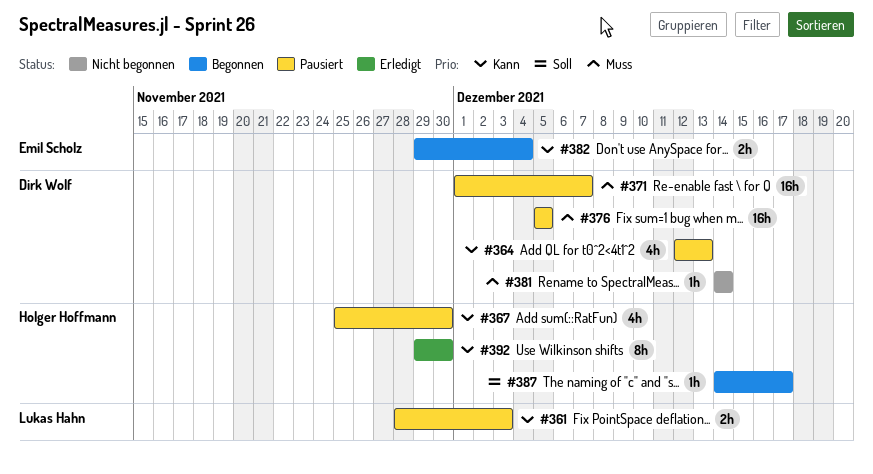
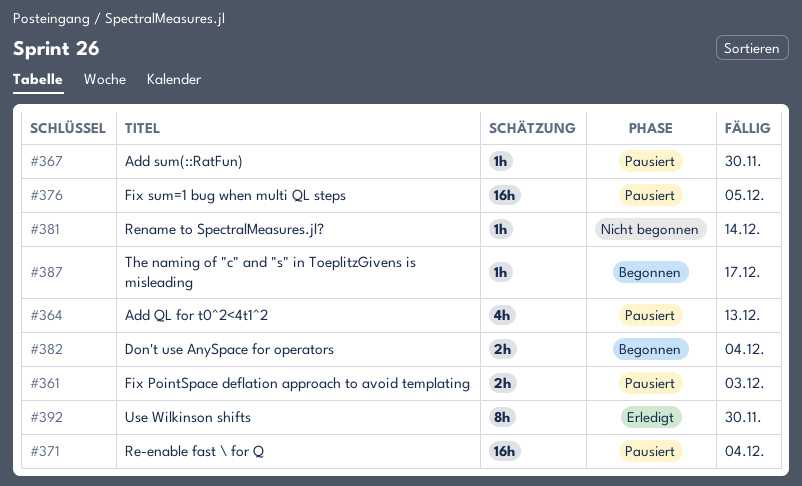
#367, estimate: 4h -> 1h
#371, due: Dec 7 -> Dec 4

